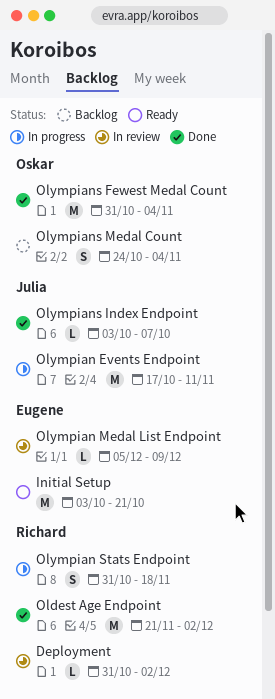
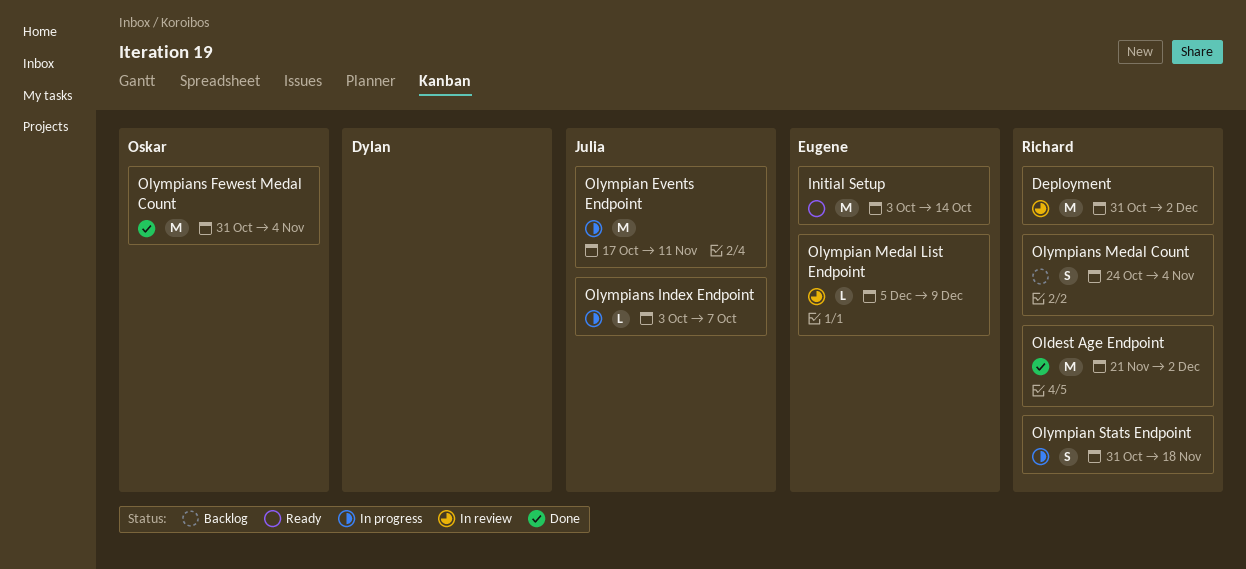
Deployment, estimate: L -> M
Initial Setup, due: Oct 21 -> Oct 14
Olympians Index Endpoint, status: Done -> In progress
Olympians Medal Count, owner: Oskar -> Richard

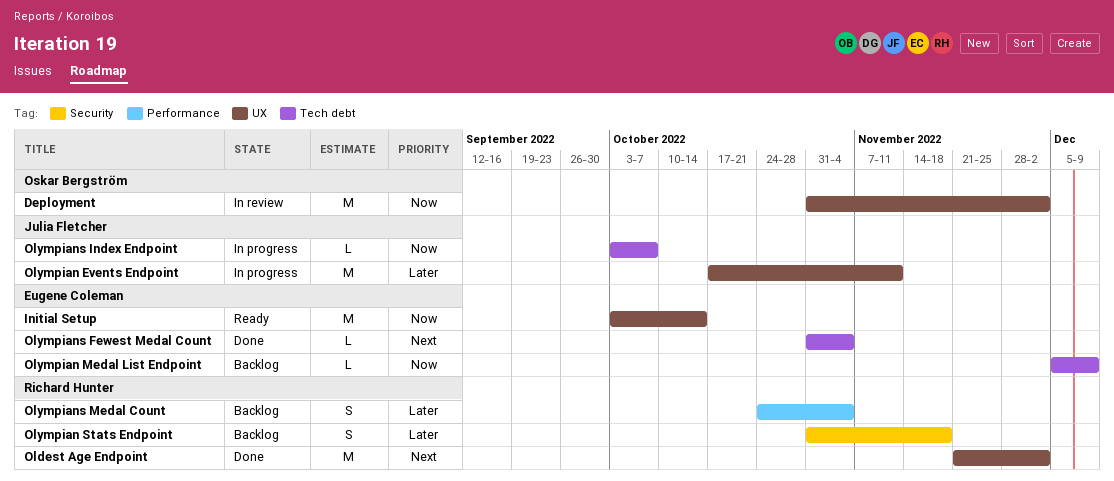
Deployment, owner: Richard Hunter -> Oskar Bergström
Olympian Medal List Endpoint, status: In review -> Backlog
Olympian Stats Endpoint, status: In progress -> Backlog
Olympians Fewest Medal Count, owner: Oskar Bergström -> Eugene Coleman
Olympians Fewest Medal Count, estimate: M -> L

